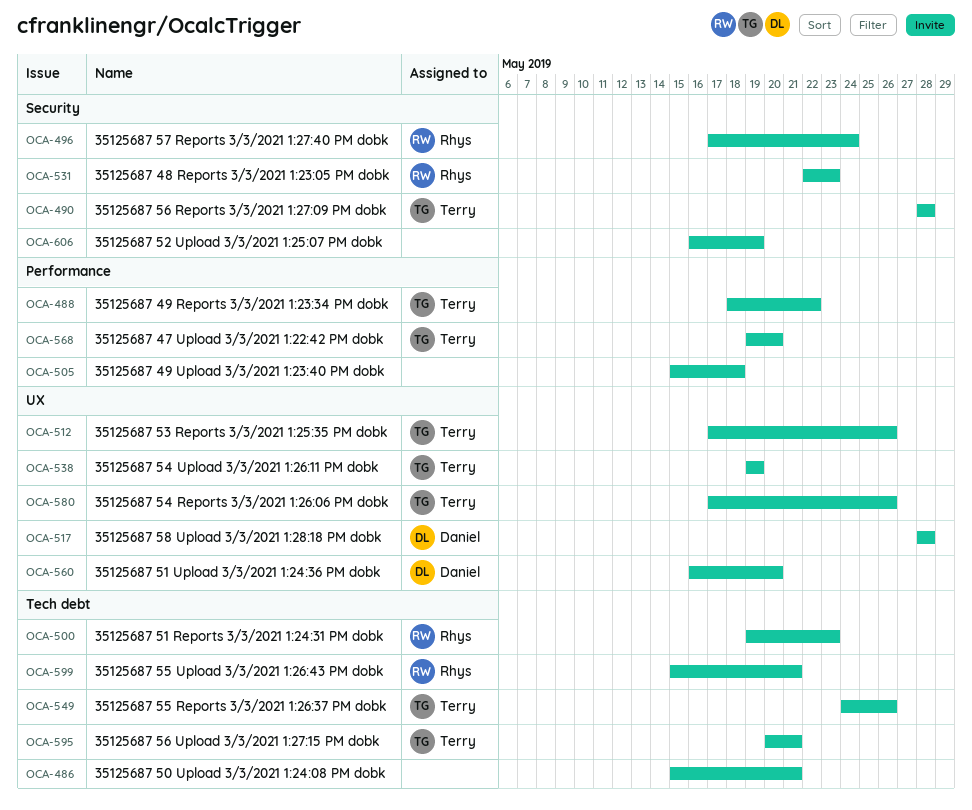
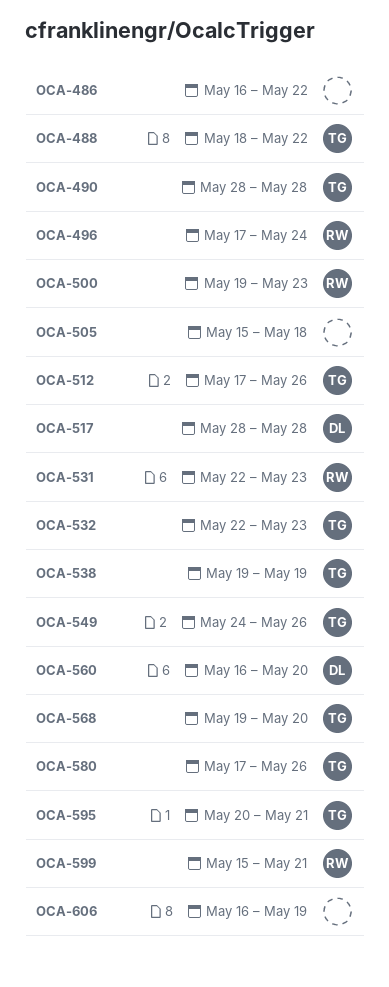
OCA-486, start: May 15 -> May 16
OCA-486, due: May 21 -> May 22
OCA-532: none -> present

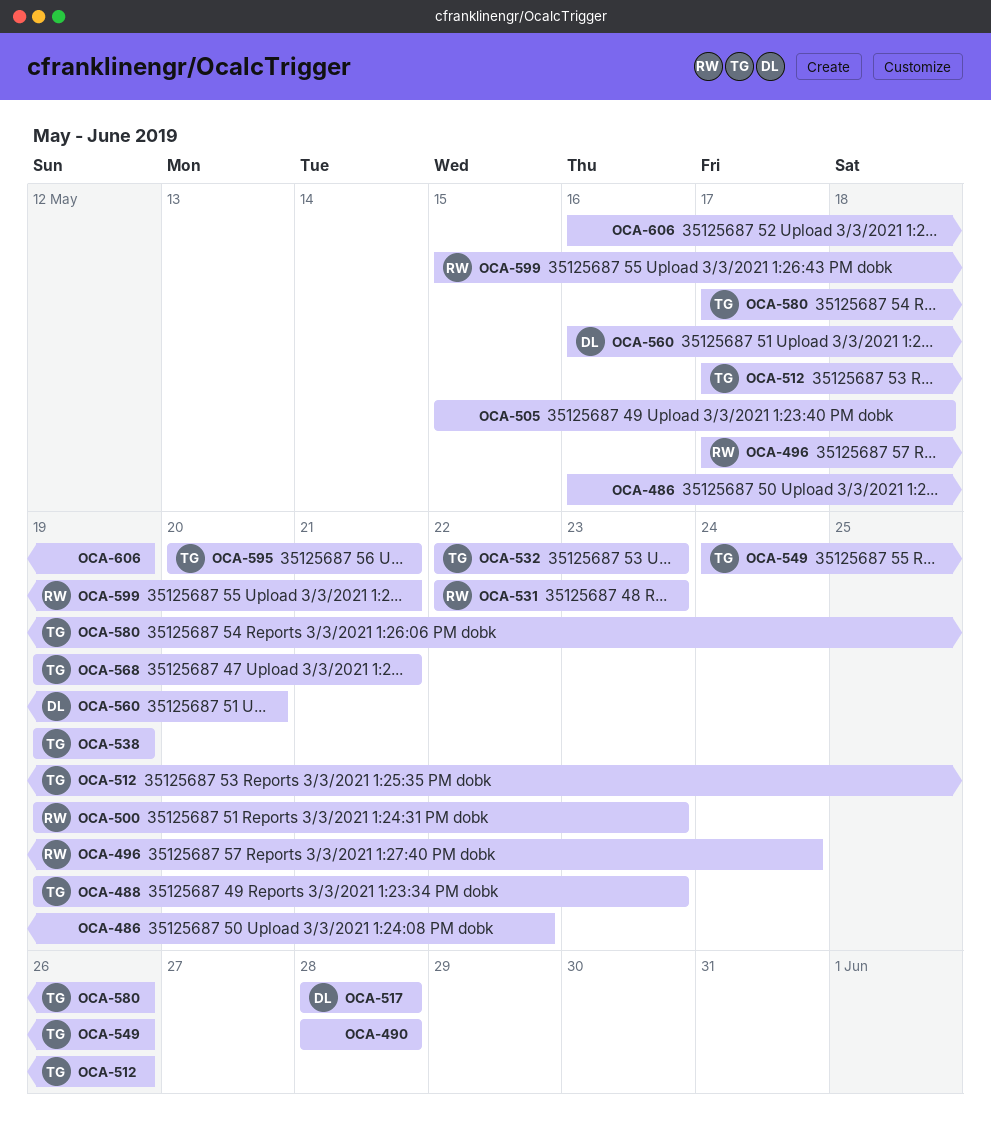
OCA-488, start: May 18 -> May 19
OCA-488, due: May 22 -> May 23
OCA-490, owner: TG -> none
OCA-568, due: May 20 -> May 21

